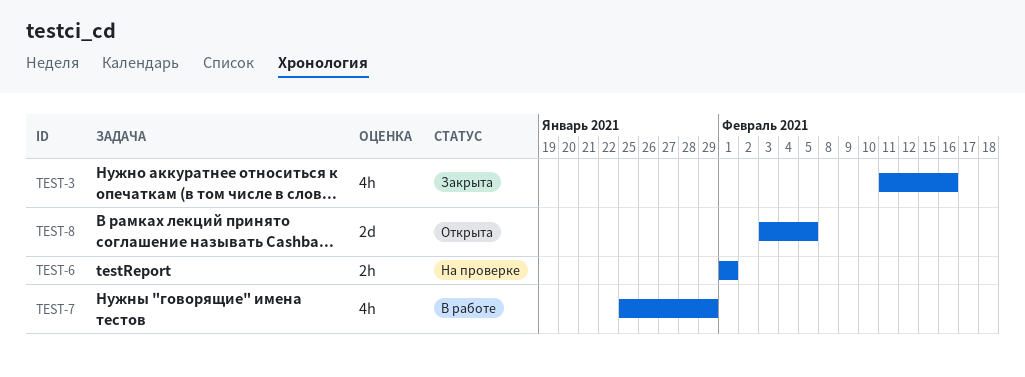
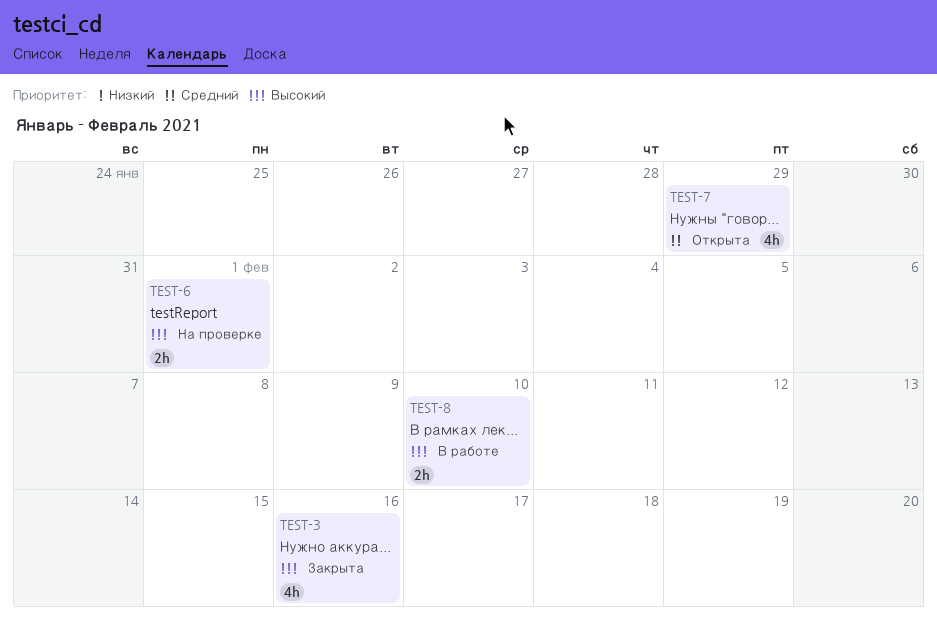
TEST-7, status: В работе -> Открыта
TEST-8, status: Открыта -> В работе
TEST-8, estimate: 2d -> 2h
TEST-8, due: Feb 5 -> Feb 10

